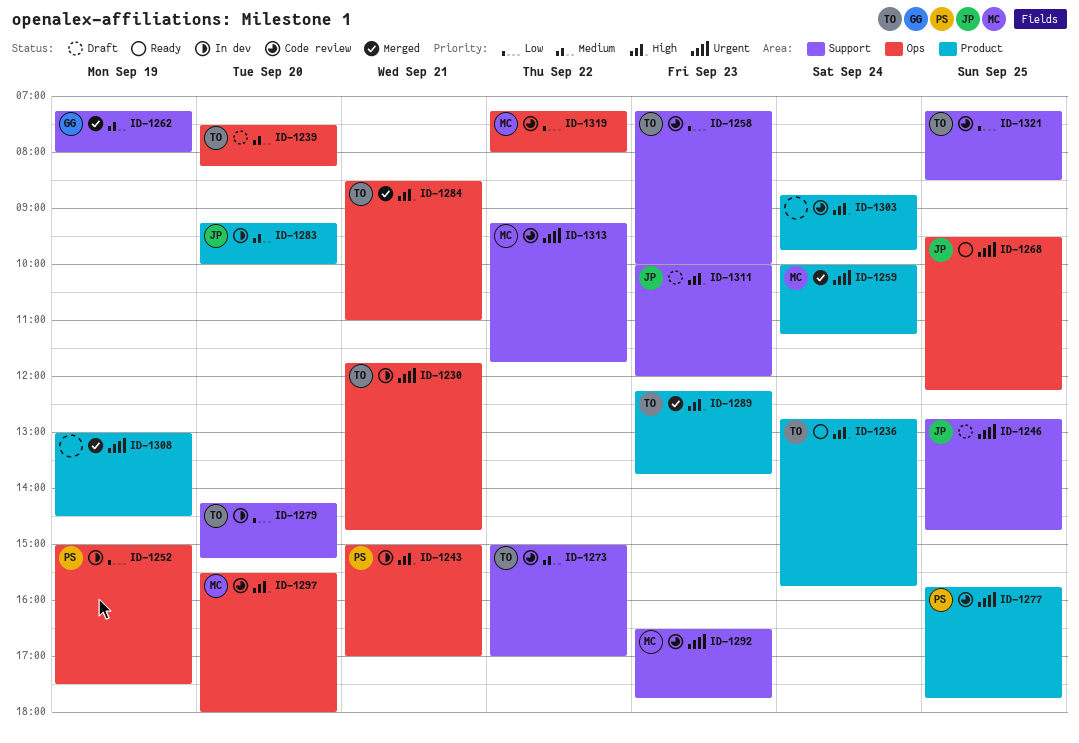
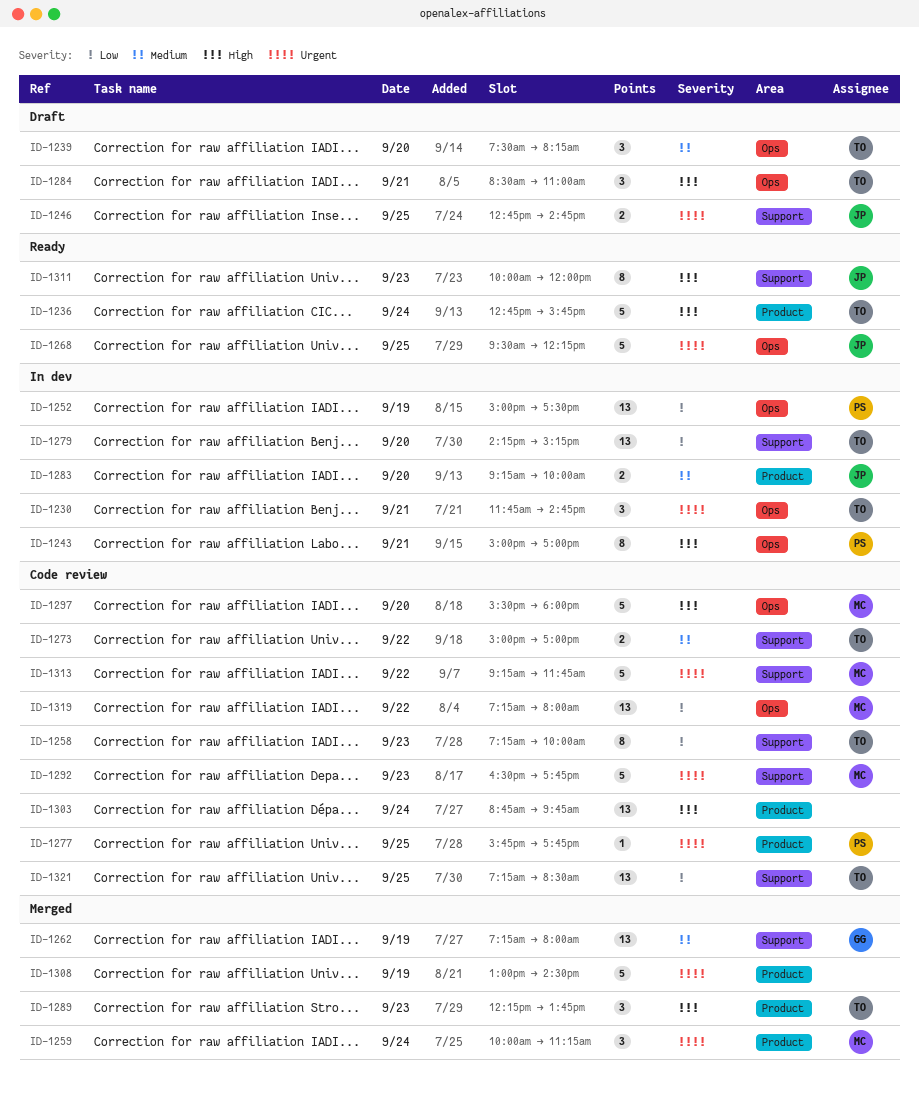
ID-1284, status: Merged -> Draft
ID-1311, status: Draft -> Ready

